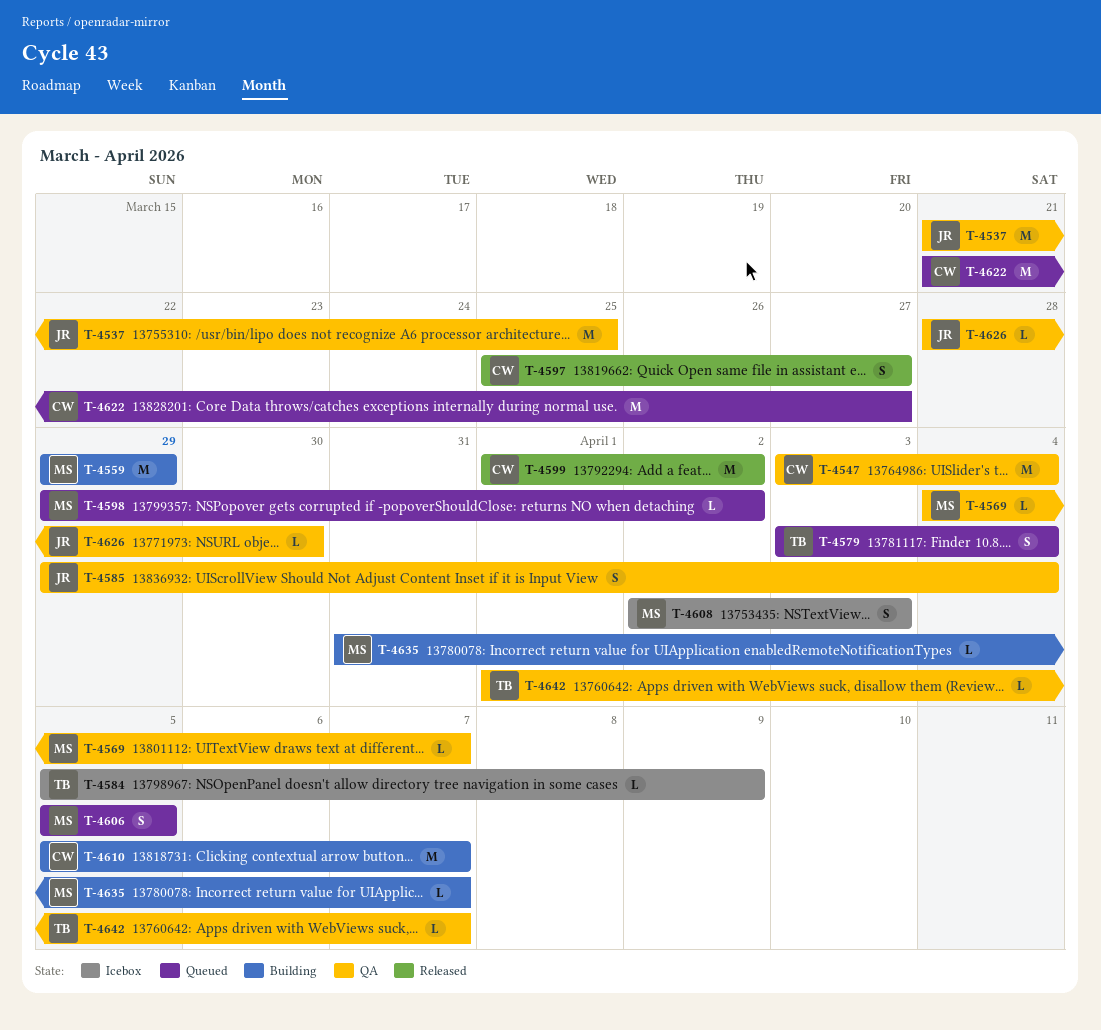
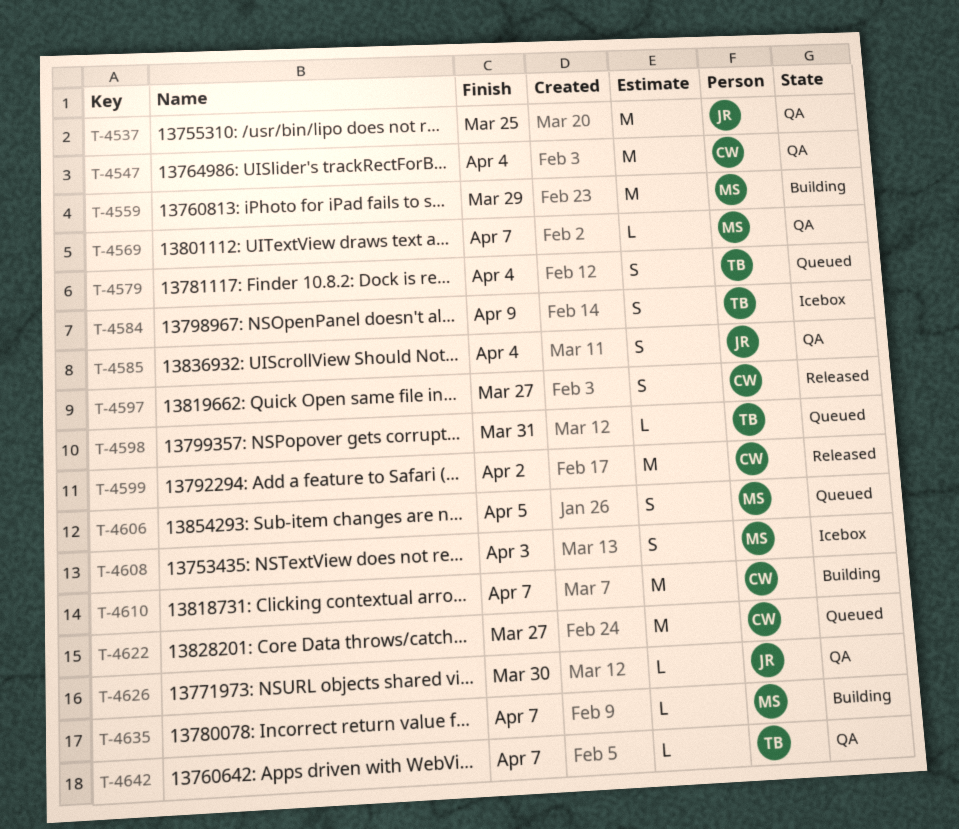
T-4584, estimate: L -> S
T-4598, owner: MS -> TB
T-4598, due: Apr 2 -> Mar 31

